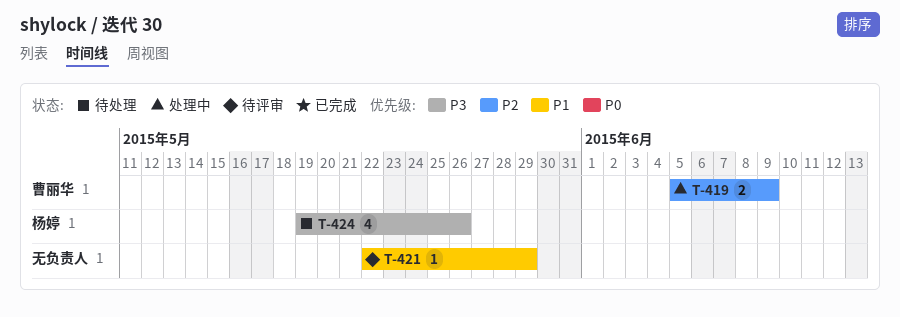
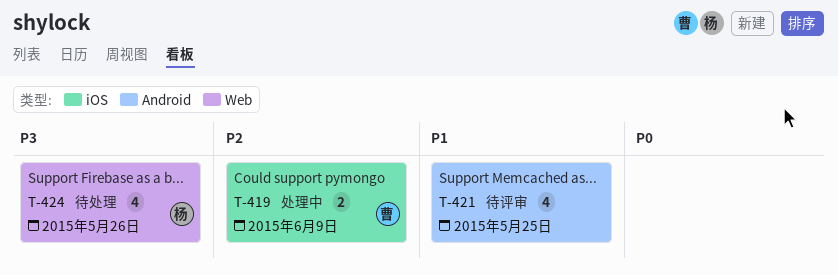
T-421, estimate: 1 -> 4
T-421, due: May 29 -> May 25

